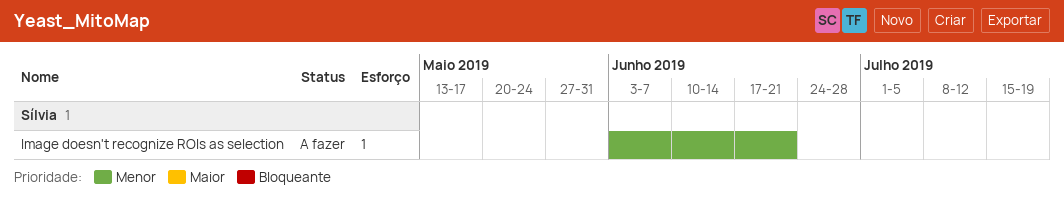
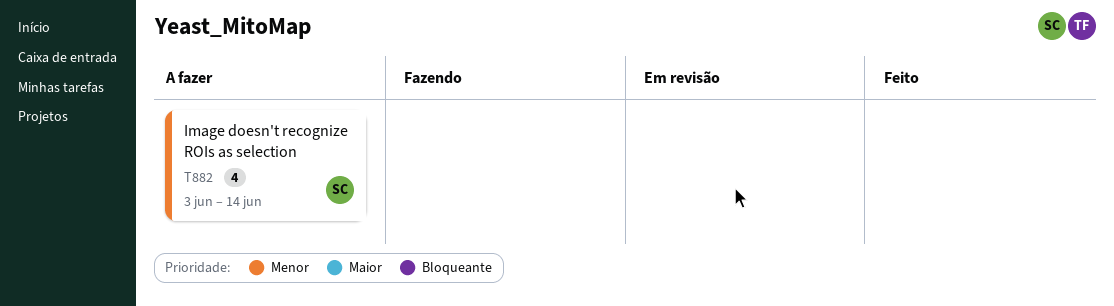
Image doesn't recognize ROIs as selection, estimate: 1 -> 4
Image doesn't recognize ROIs as selection, due: Jun 21 -> Jun 14

